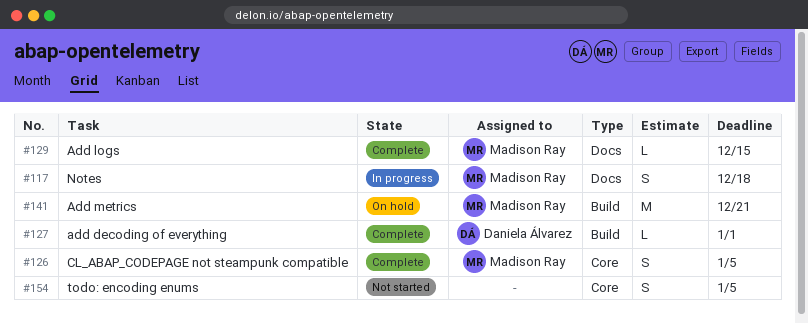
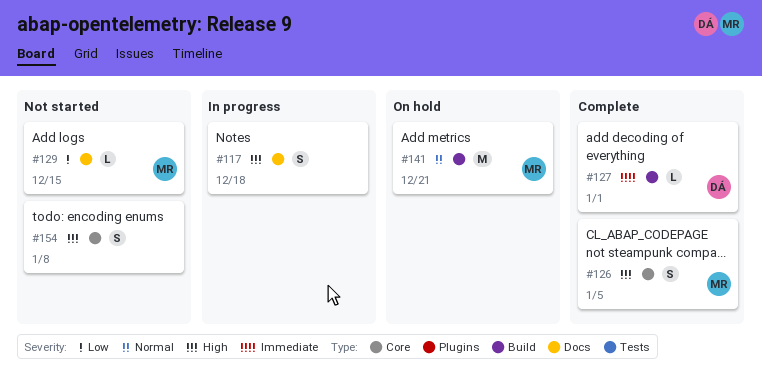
#117, owner: Madison Ray -> none
#129, status: Complete -> Not started
#154, due: Jan 5 -> Jan 8

